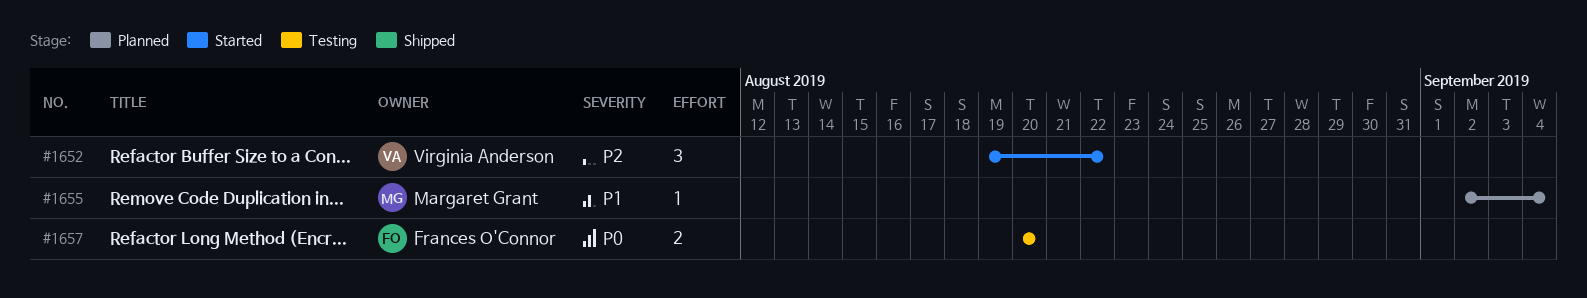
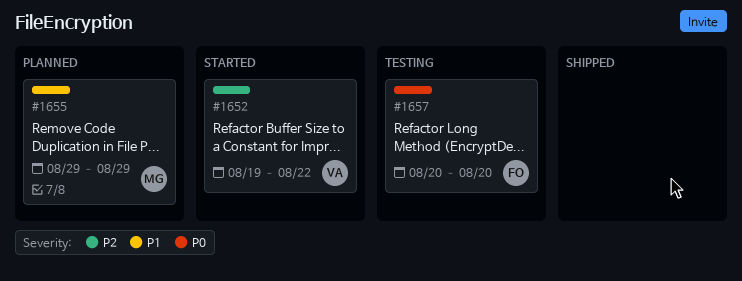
#1655, start: Sep 2 -> Aug 29
#1655, due: Sep 4 -> Aug 29

